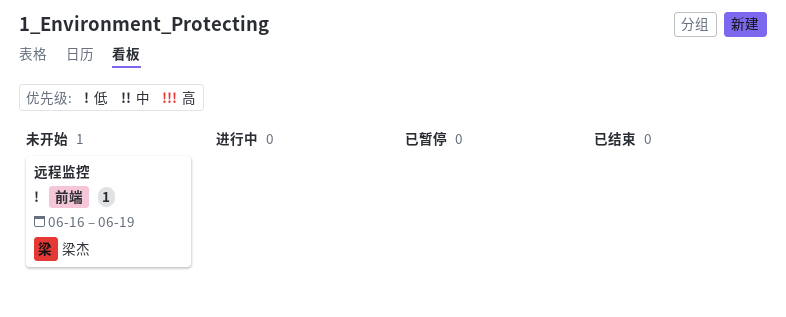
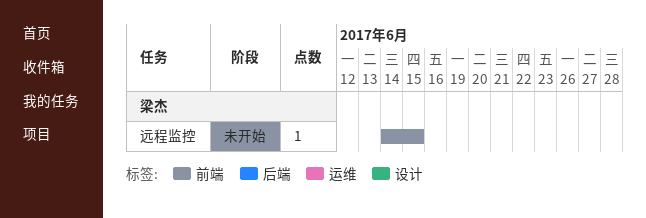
远程监控, start: Jun 16 -> Jun 14
远程监控, due: Jun 19 -> Jun 15

